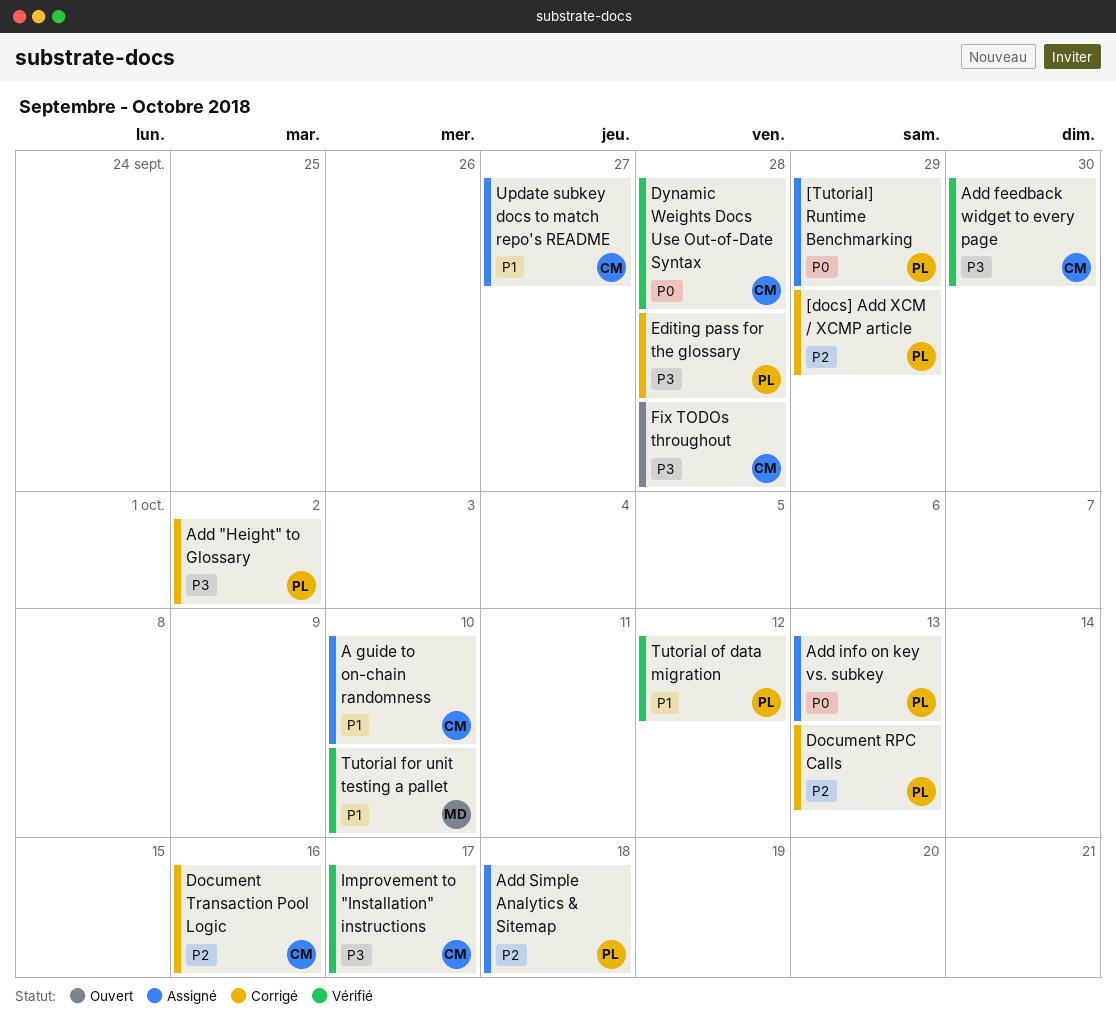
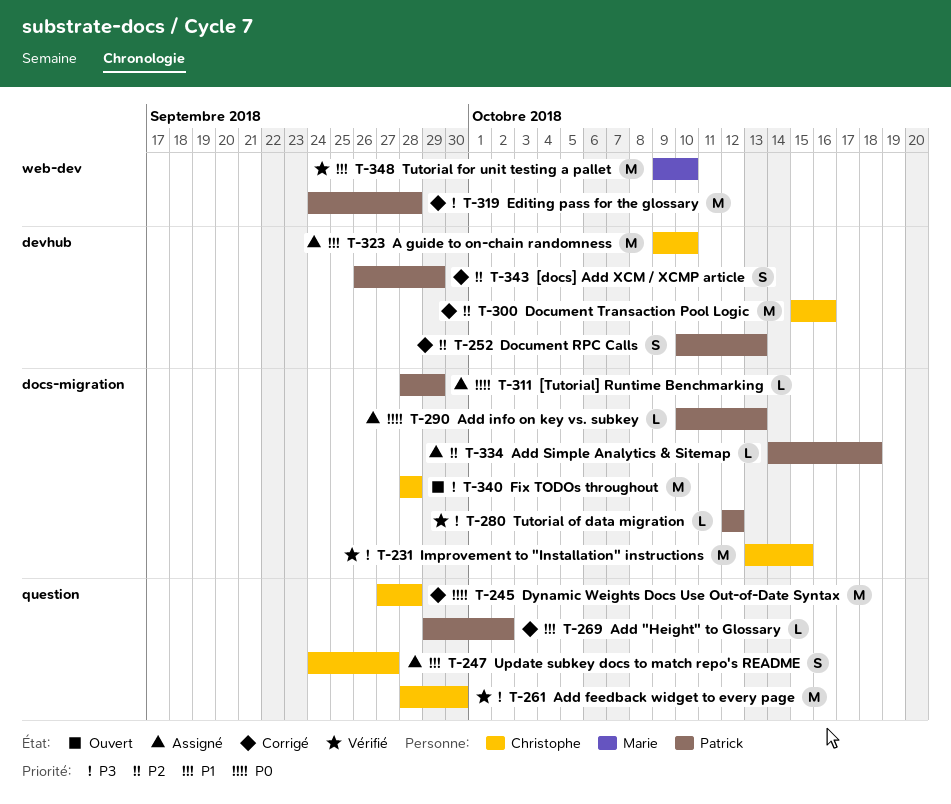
Add "Height" to Glossary, priority: P3 -> P1
Dynamic Weights Docs Use Out-of-Date Syntax, status: Vérifié -> Corrigé
Improvement to "Installation" instructions, due: Oct 17 -> Oct 15
Tutorial of data migration, priority: P1 -> P3

